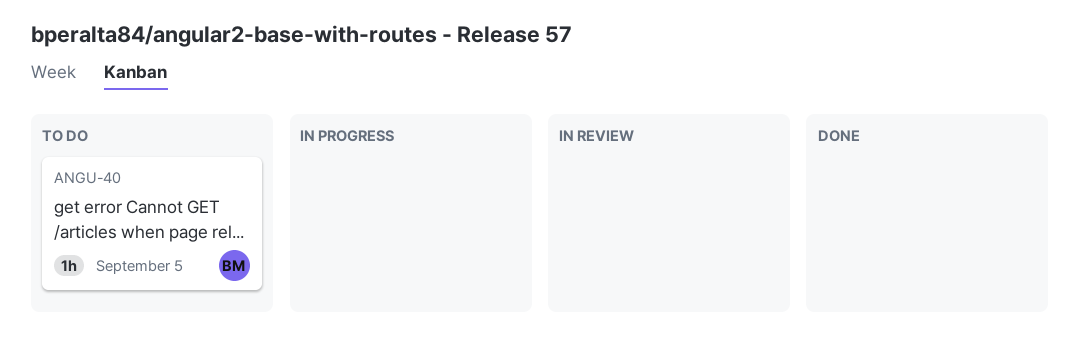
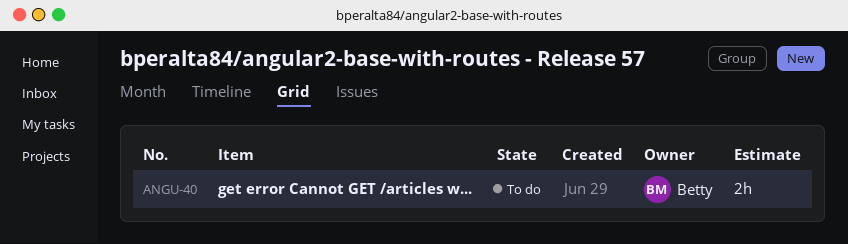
ANGU-40, estimate: 1h -> 2h

